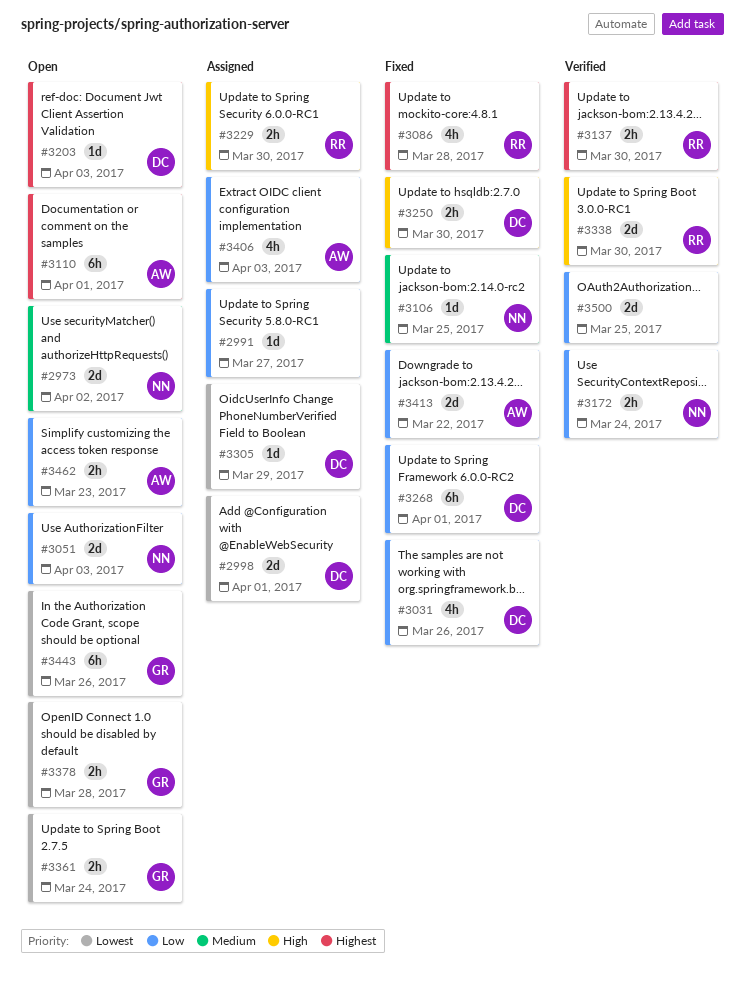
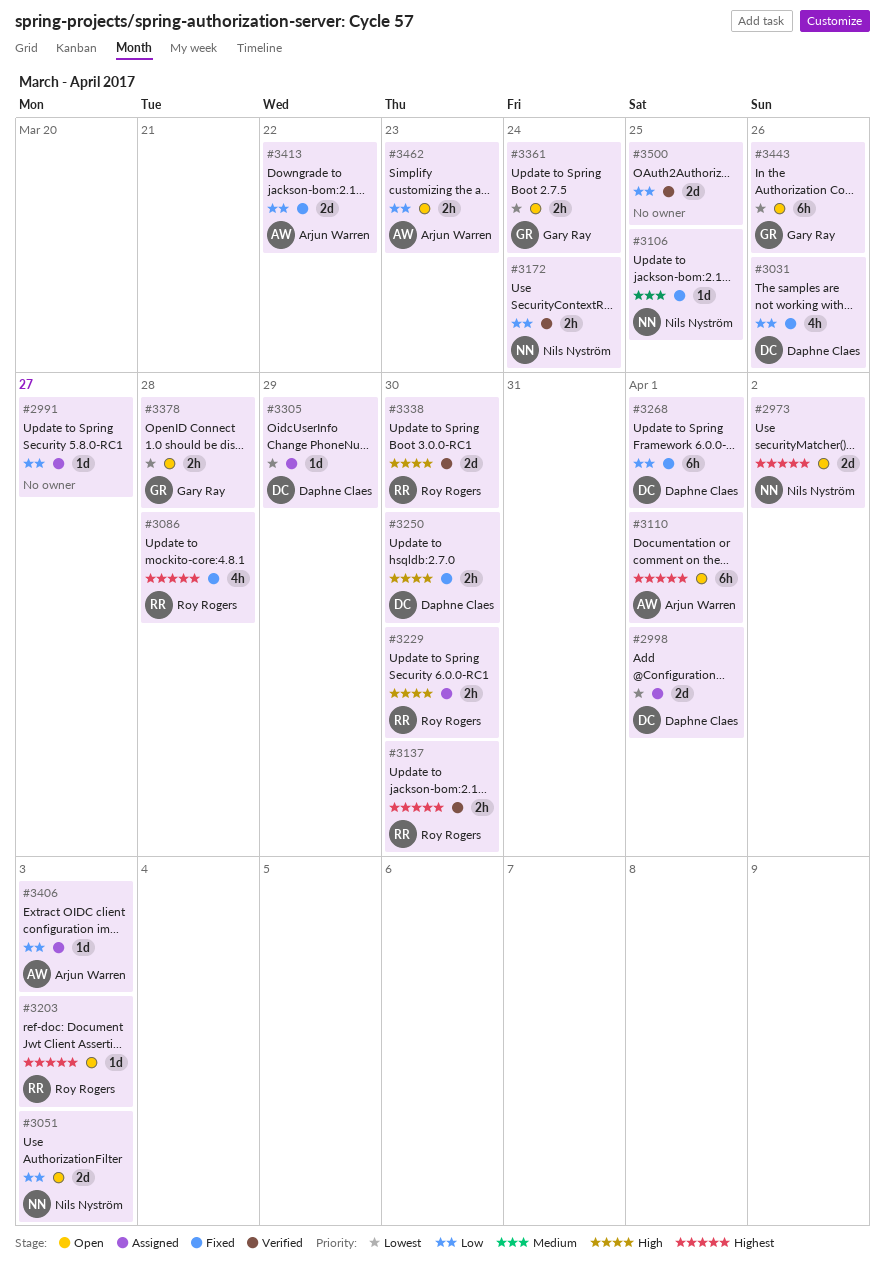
#2973, priority: Medium -> Highest
#3203, owner: Daphne Claes -> Roy Rogers
#3406, estimate: 4h -> 1d

